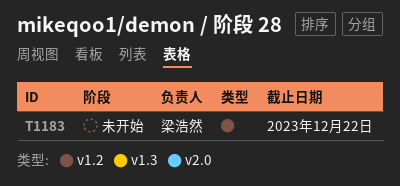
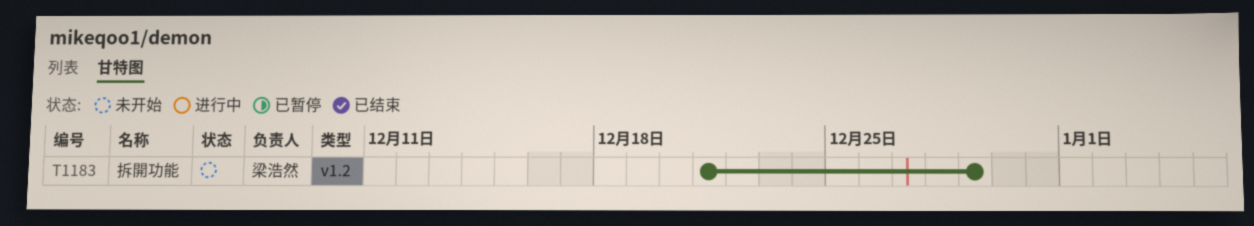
T1183, due: Dec 22 -> Dec 29

